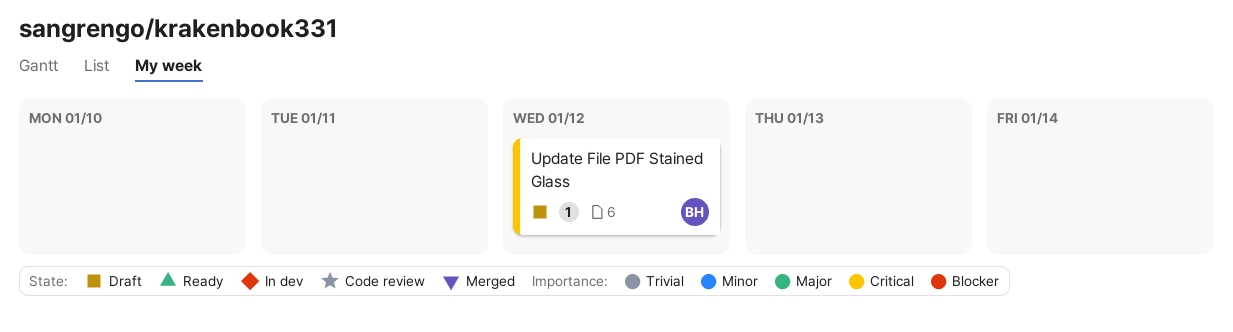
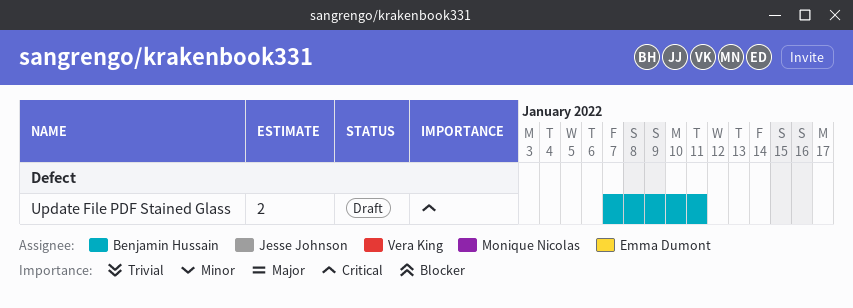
Update File PDF Stained Glass, estimate: 1 -> 2
Update File PDF Stained Glass, due: Jan 12 -> Jan 11

